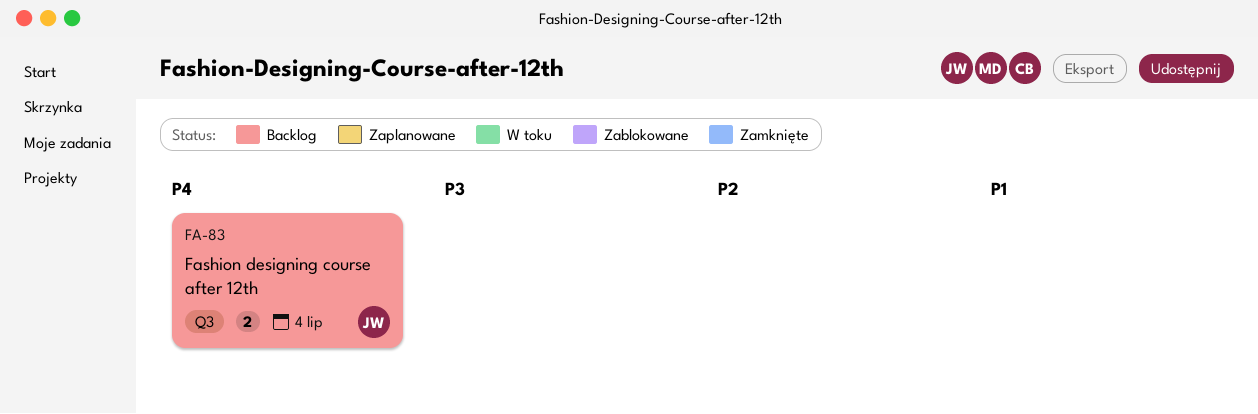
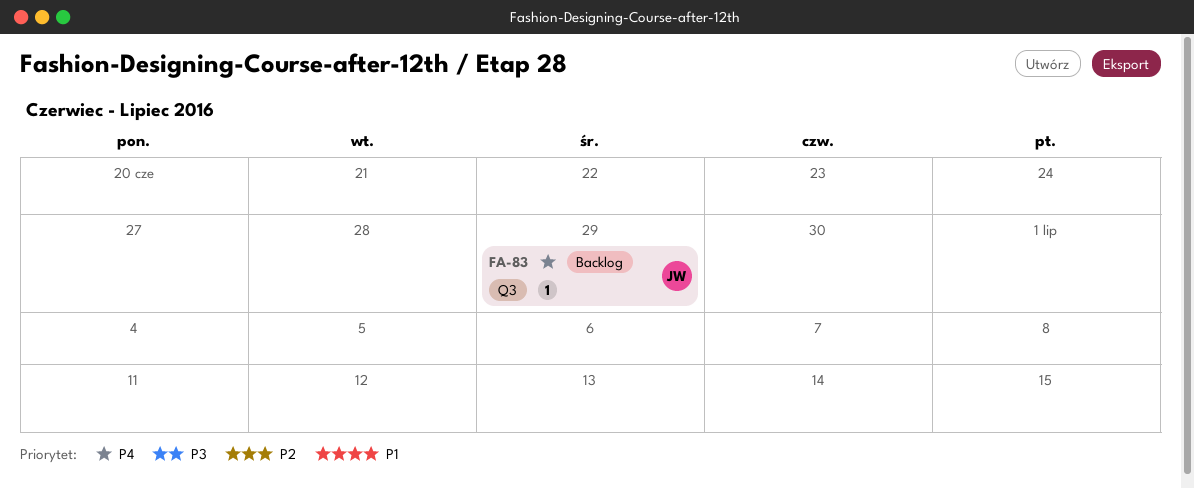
FA-83, estimate: 2 -> 1
FA-83, due: Jul 4 -> Jun 29

